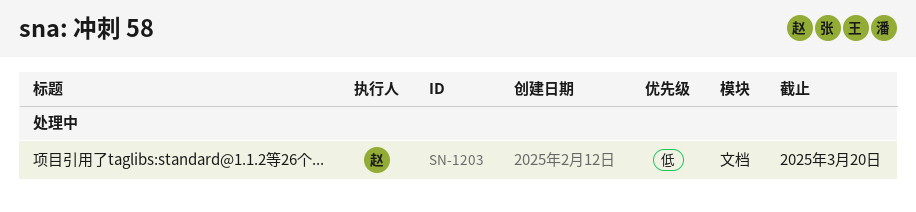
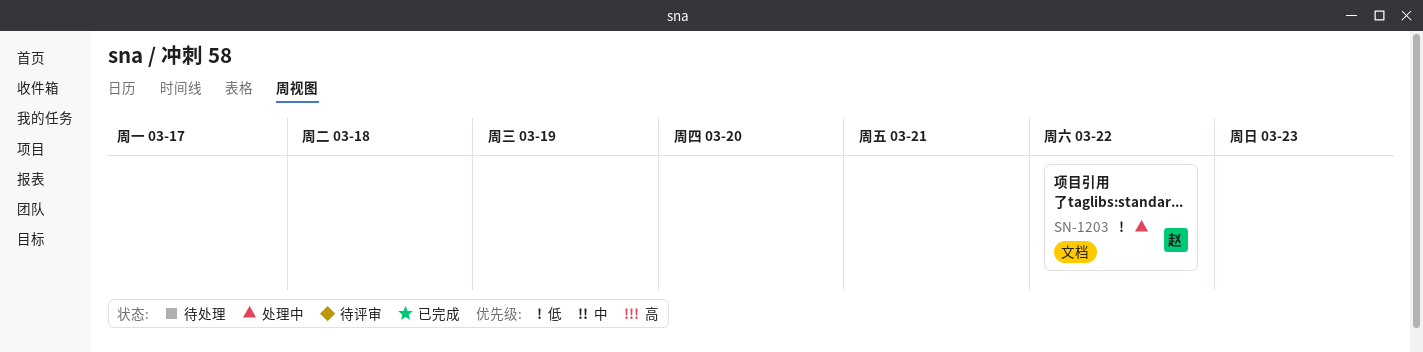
SN-1203, due: Mar 20 -> Mar 22

